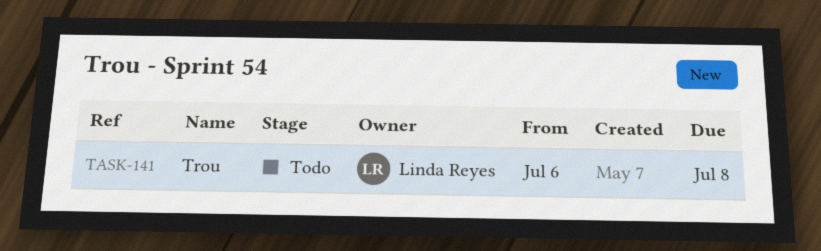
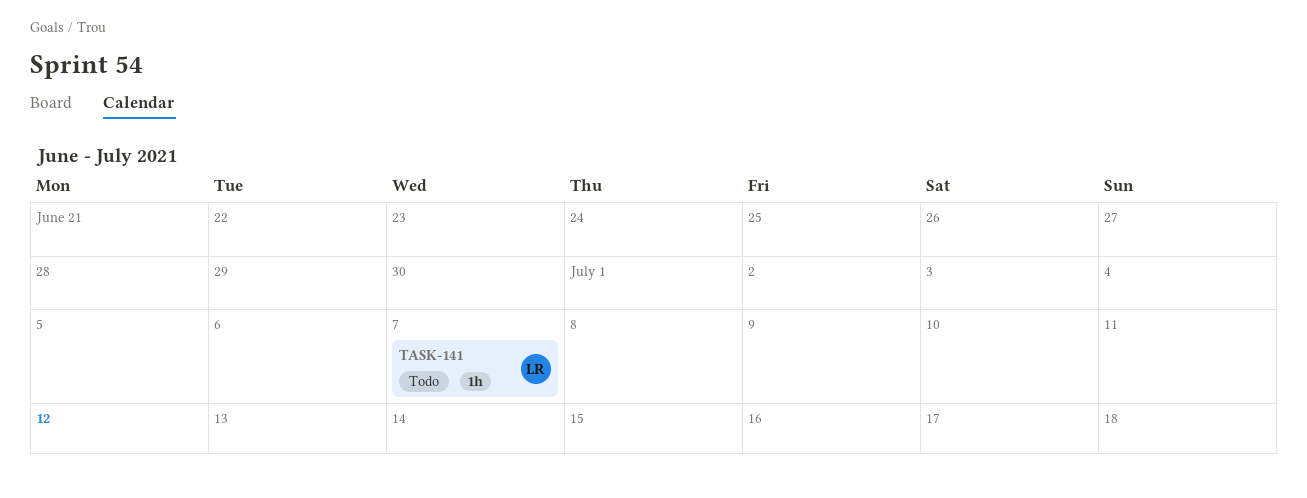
TASK-141, due: Jul 8 -> Jul 7

